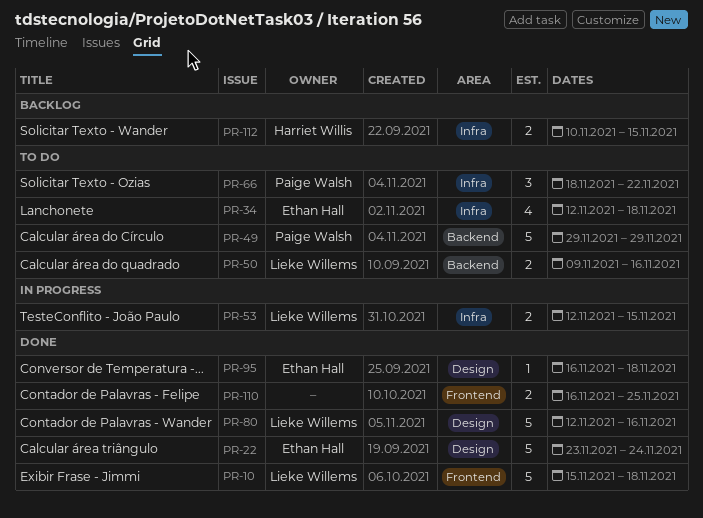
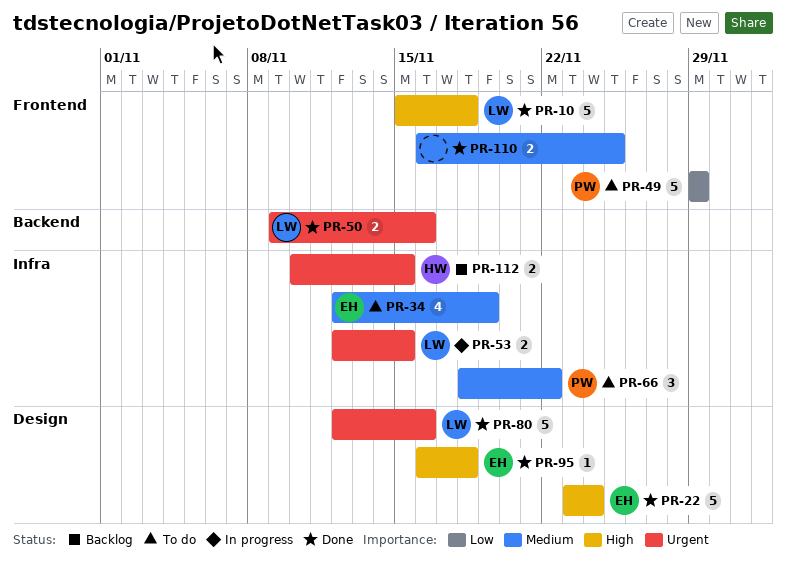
PR-34, due: Nov 18 -> Nov 19
PR-49, label: Backend -> Frontend
PR-50, status: To do -> Done

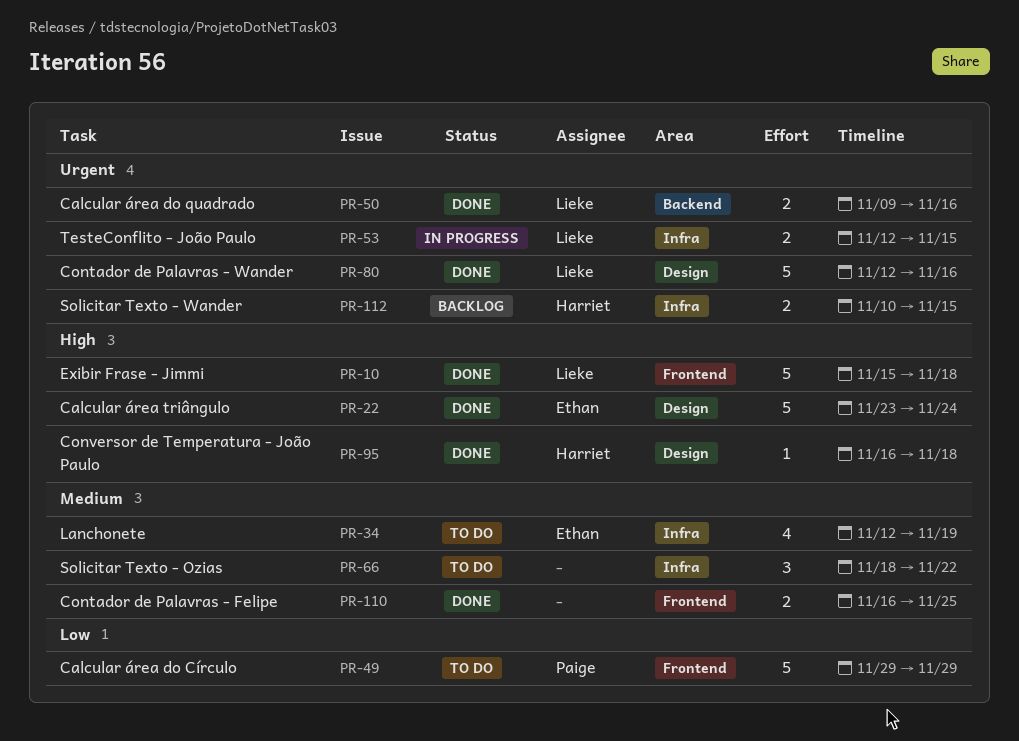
PR-66, owner: Paige -> none
PR-95, owner: Ethan -> Harriet

